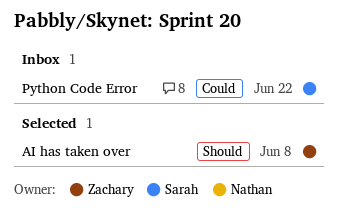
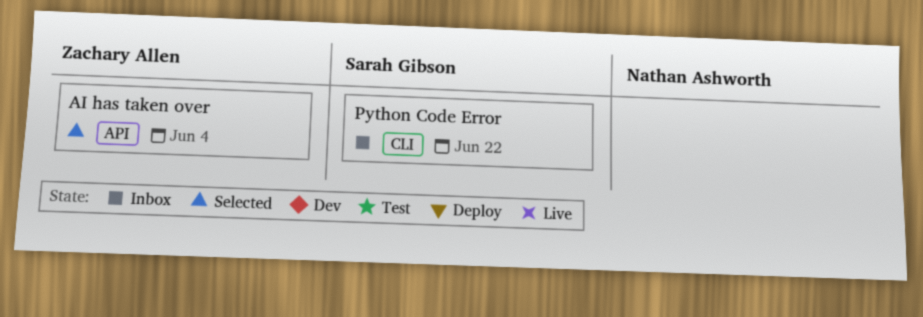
AI has taken over, due: Jun 8 -> Jun 4

